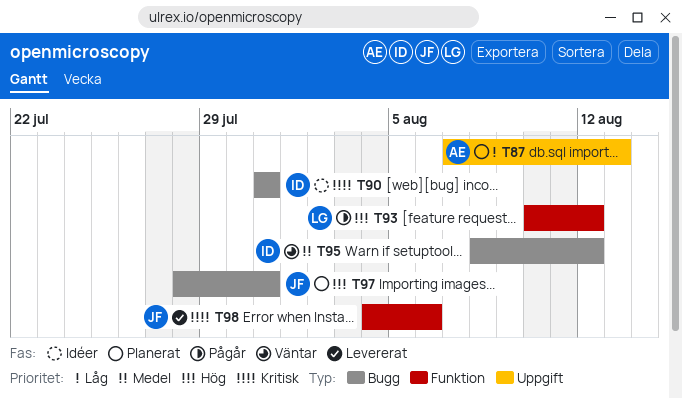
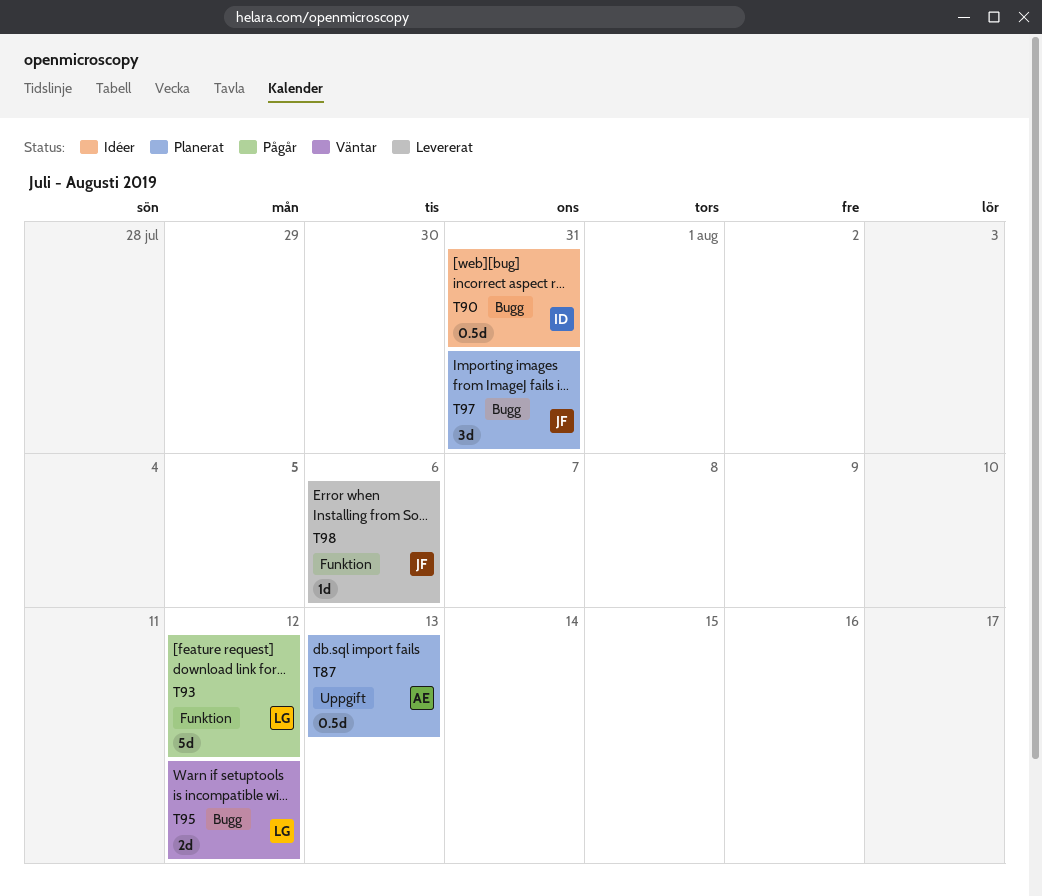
T95, owner: ID -> LG

